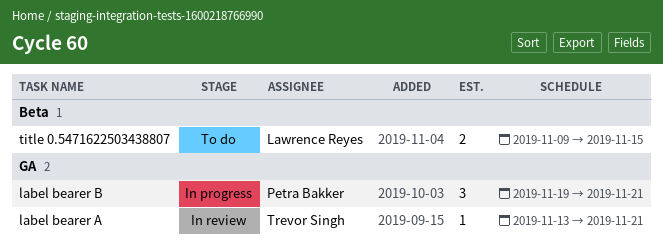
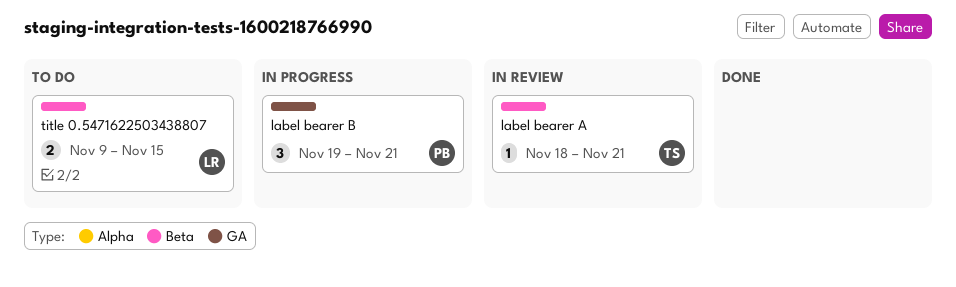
label bearer A, label: GA -> Beta
label bearer A, start: Nov 13 -> Nov 18

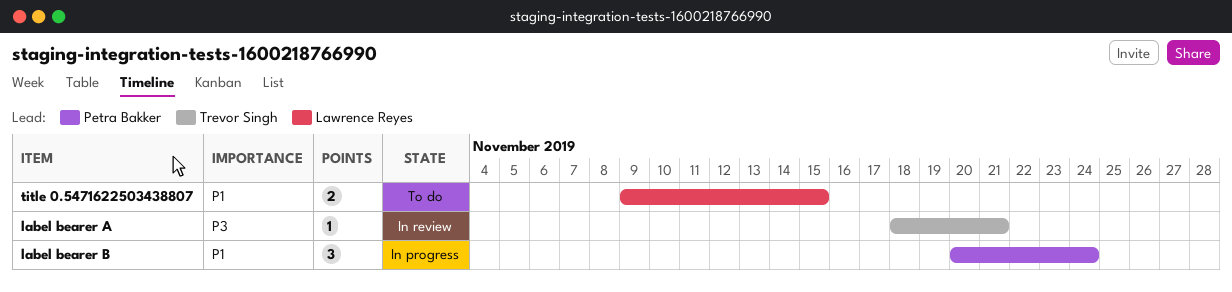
label bearer B, start: Nov 19 -> Nov 20
label bearer B, due: Nov 21 -> Nov 24

